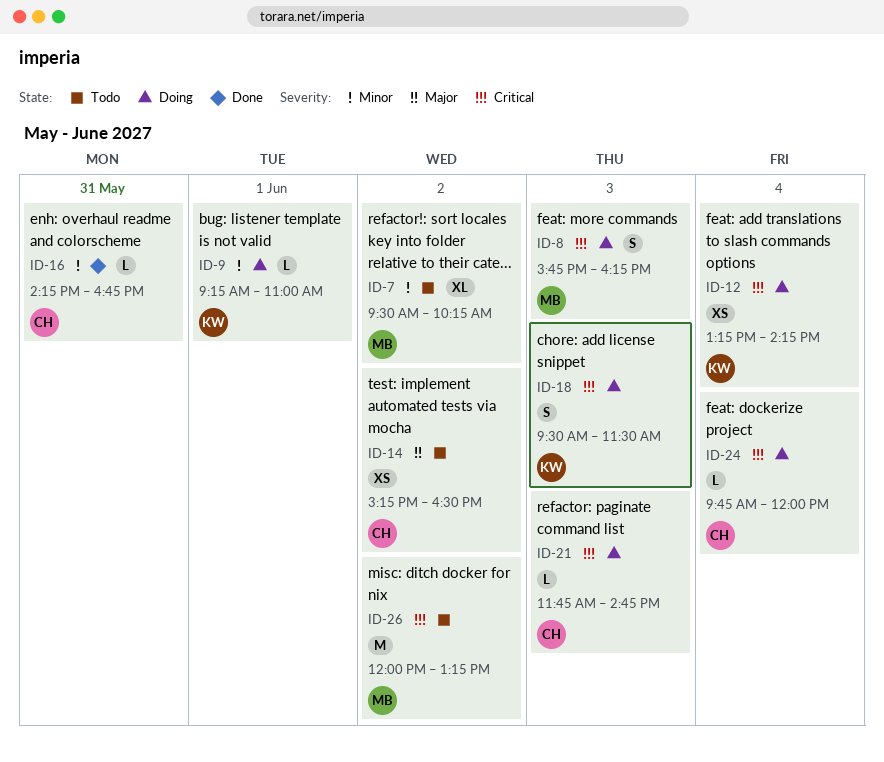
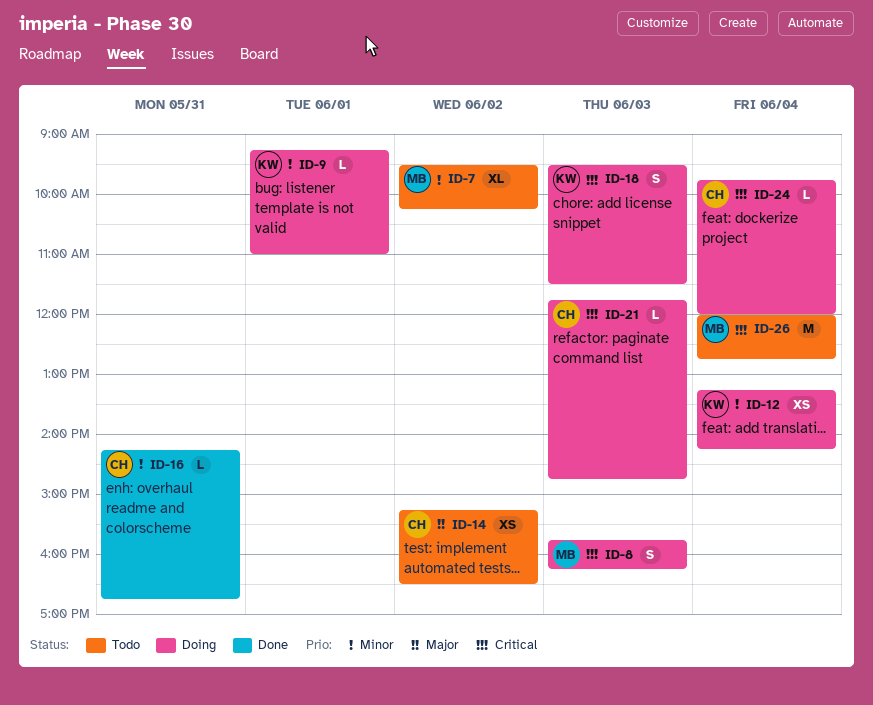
ID-12, priority: Critical -> Minor
ID-26, day: Jun 2 -> Jun 4
ID-26, ends: 13:15 -> 12:45

